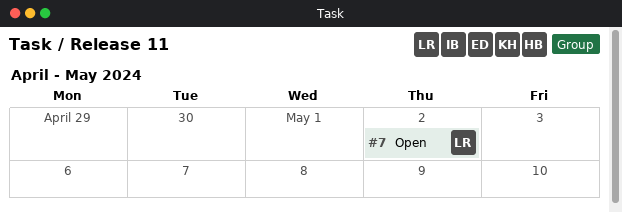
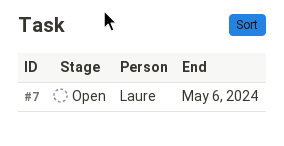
#7, due: May 2 -> May 6

